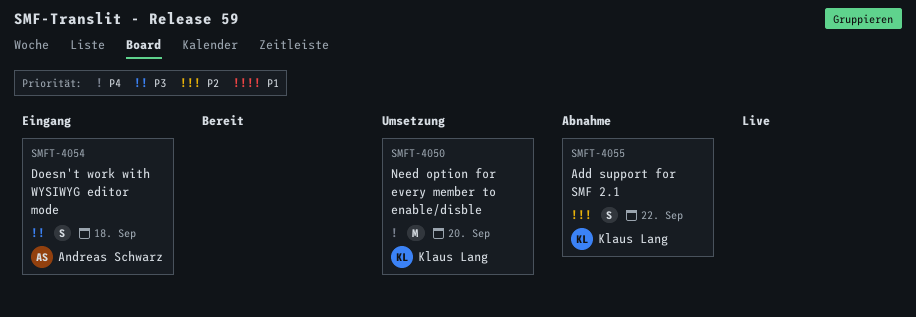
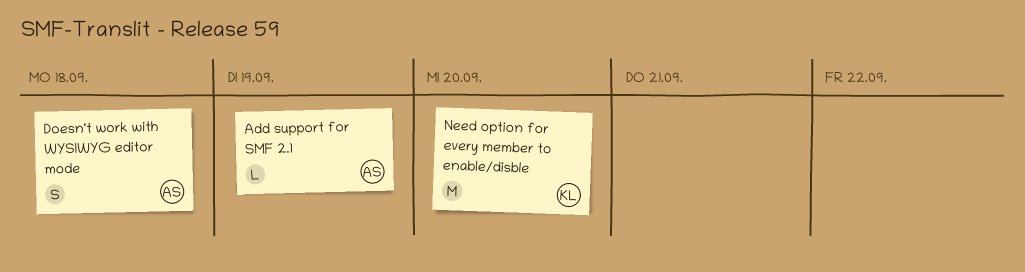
Add support for SMF 2.1, owner: Klaus Lang -> Andreas Schwarz
Add support for SMF 2.1, estimate: S -> L
Add support for SMF 2.1, due: Sep 22 -> Sep 19

